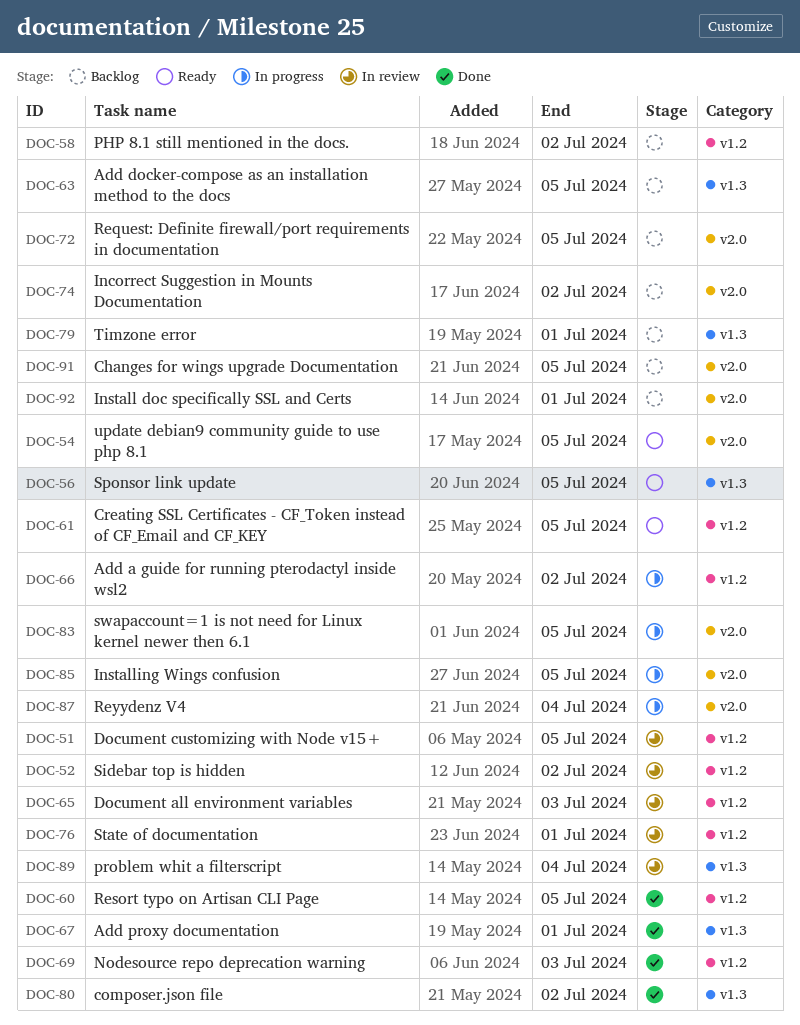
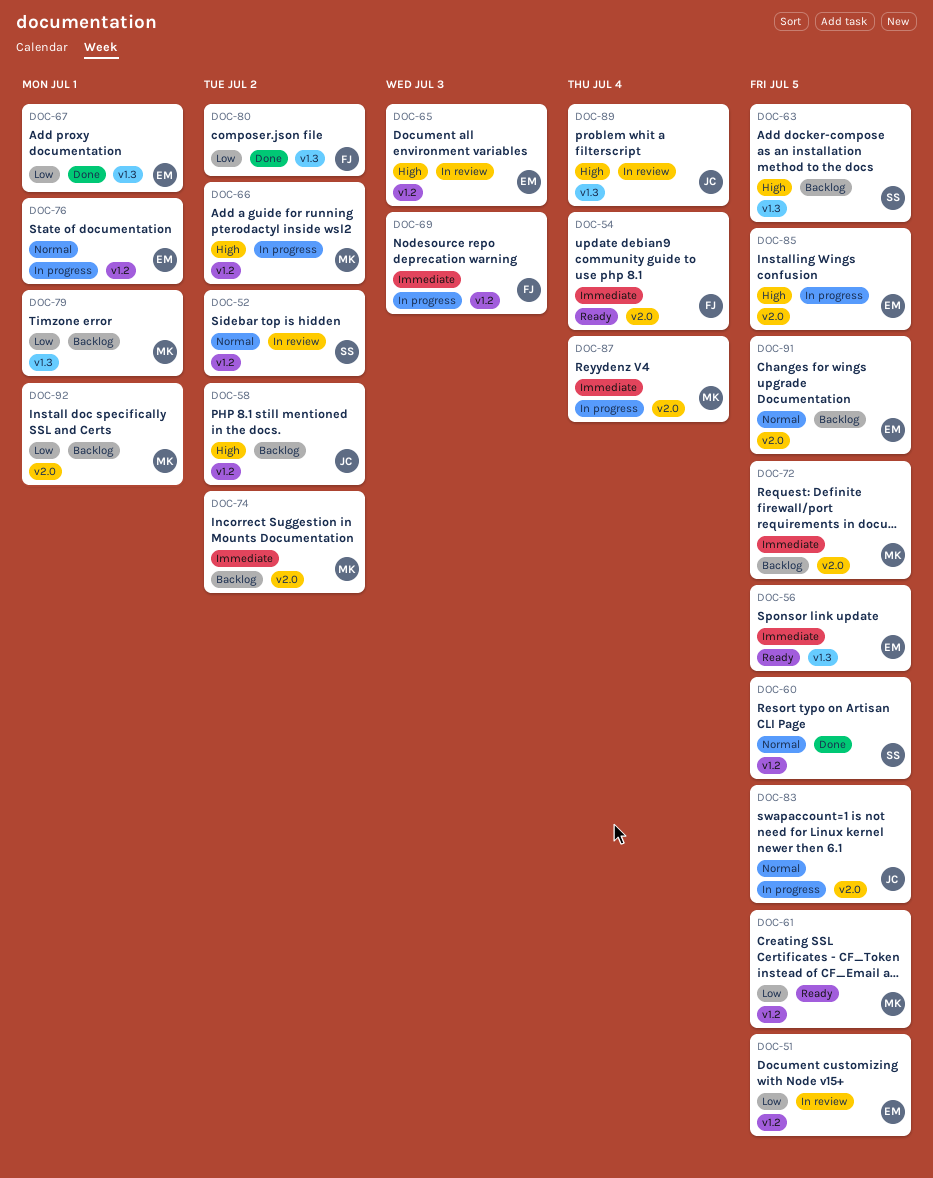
DOC-54, due: Jul 5 -> Jul 4
DOC-69, status: Done -> In progress
DOC-76, status: In review -> In progress

